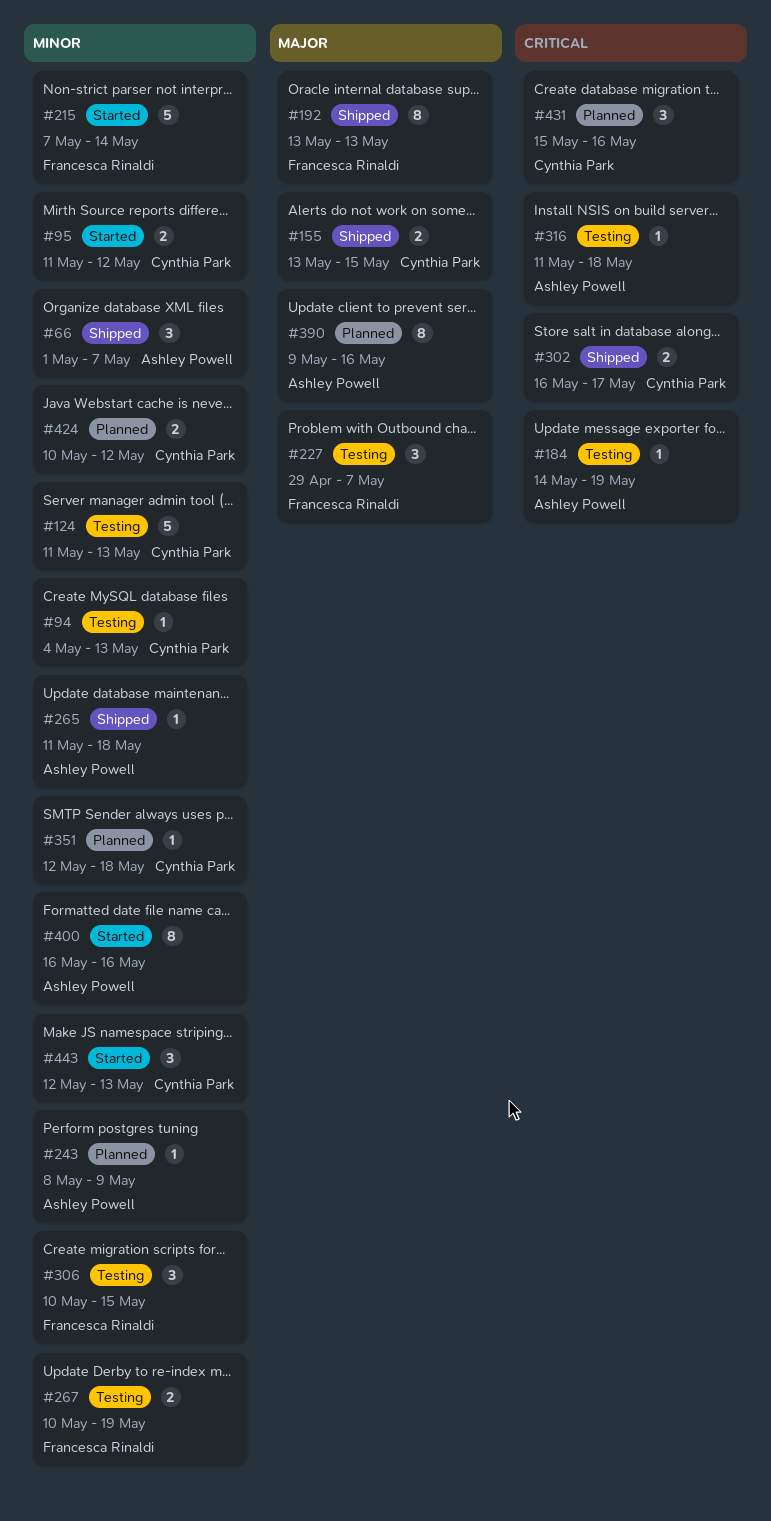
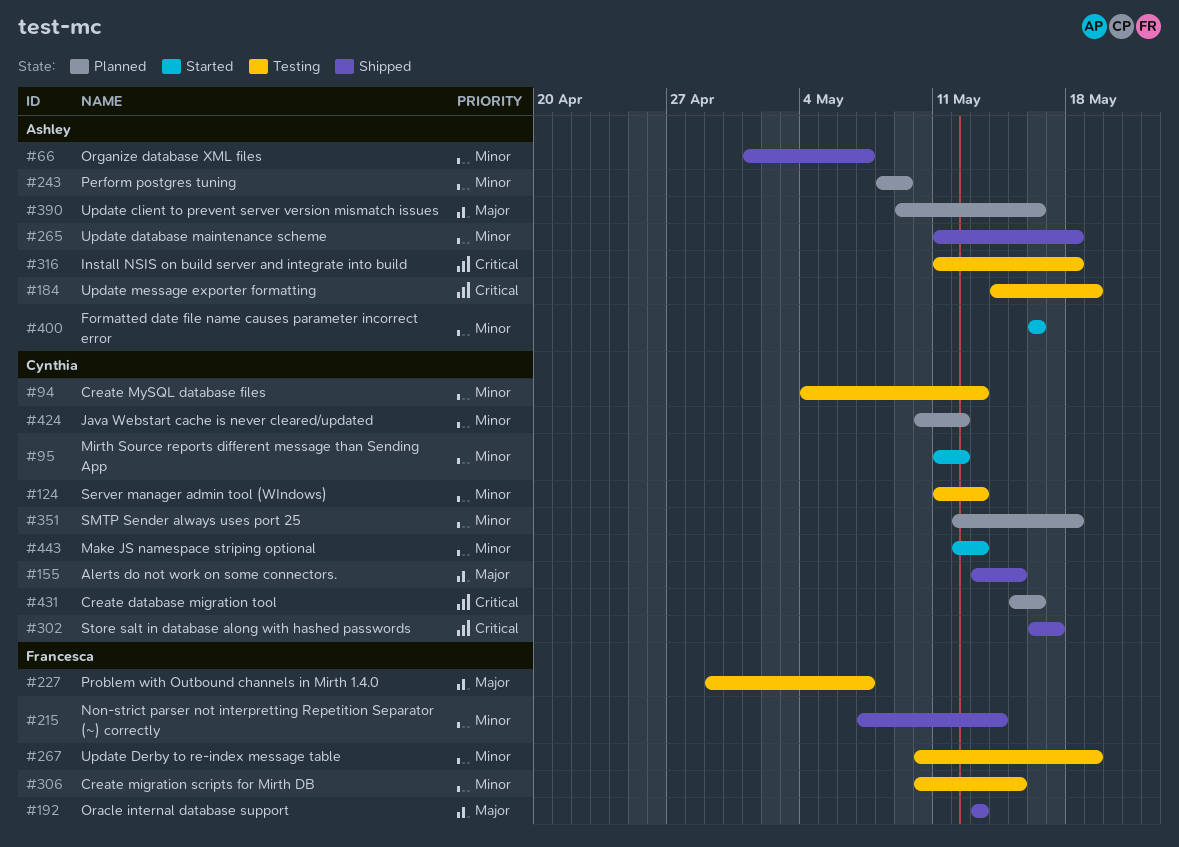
#215, status: Started -> Shipped

